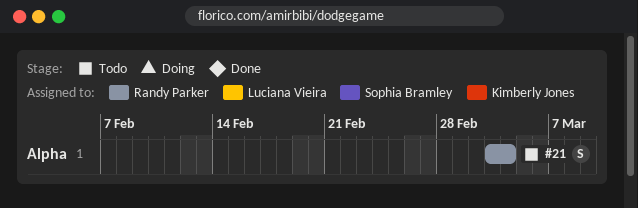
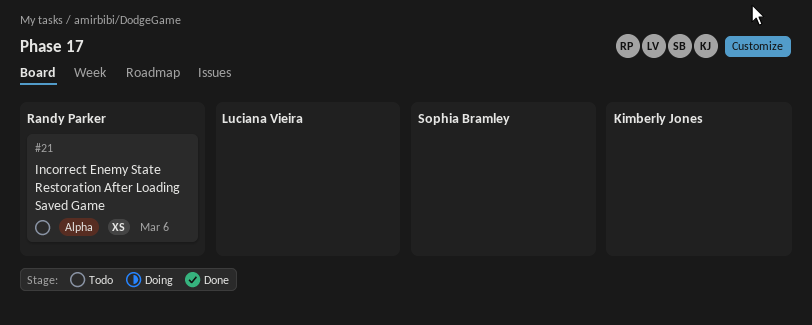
#21, estimate: S -> XS
#21, due: Mar 4 -> Mar 6

